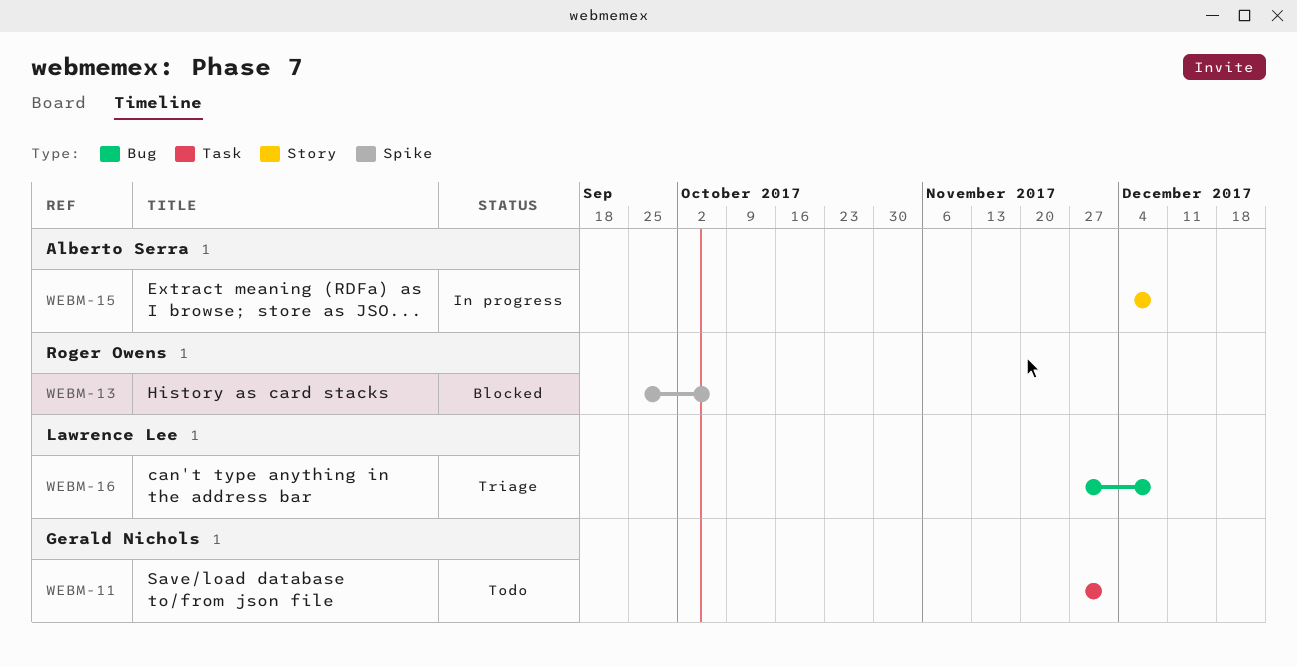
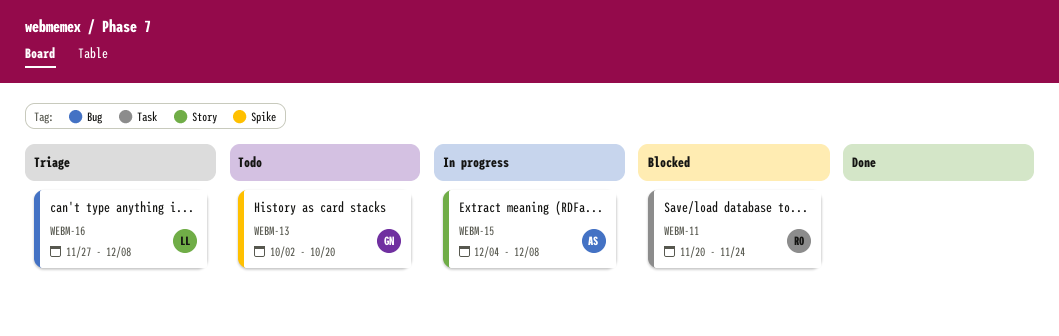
WEBM-11, status: Todo -> Blocked
WEBM-11, owner: Gerald Nichols -> Roger Owens
WEBM-11, start: Nov 27 -> Nov 20
WEBM-11, due: Dec 1 -> Nov 24
WEBM-13, status: Blocked -> Todo
WEBM-13, owner: Roger Owens -> Gerald Nichols
WEBM-13, start: Sep 25 -> Oct 2
WEBM-13, due: Oct 6 -> Oct 20

